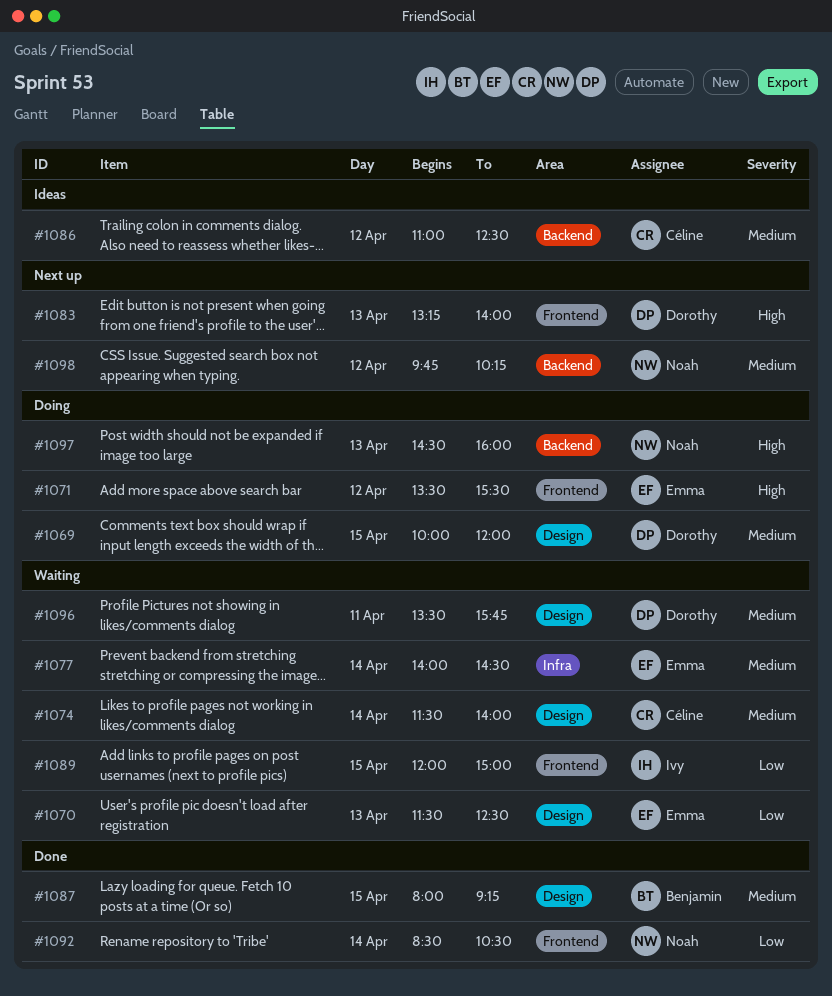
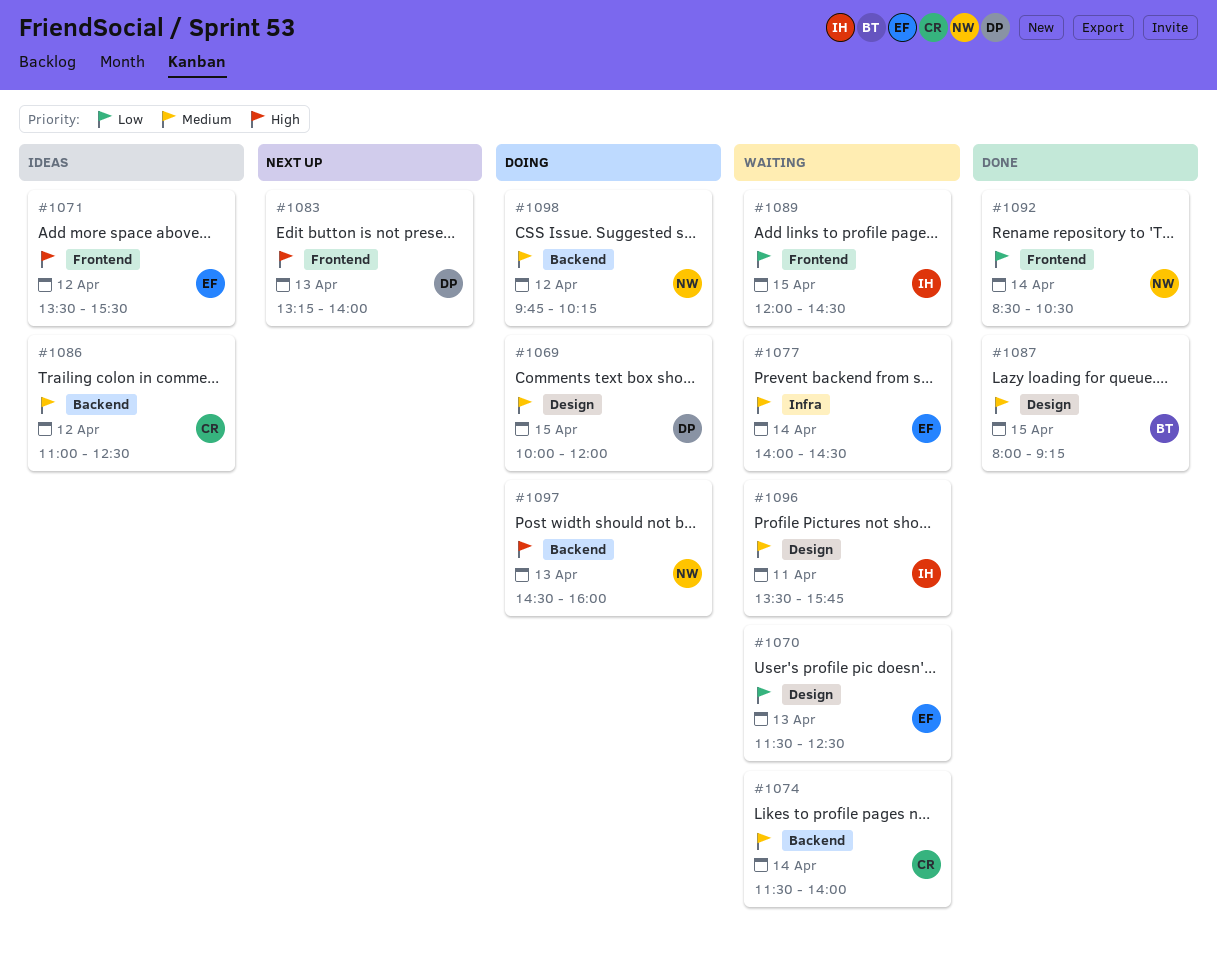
#1071, status: Doing -> Ideas
#1074, label: Design -> Backend
#1089, ends: 15:00 -> 14:30
#1096, owner: Dorothy -> Ivy
#1098, status: Next up -> Doing

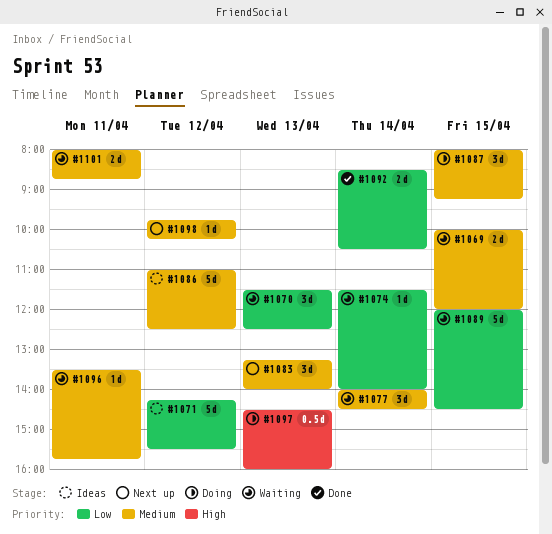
#1069, status: Doing -> Waiting
#1071, priority: High -> Low
#1071, begins: 13:30 -> 14:15
#1074, priority: Medium -> Low
#1083, priority: High -> Medium
#1087, status: Done -> Doing
#1098, status: Doing -> Next up
#1101: none -> present

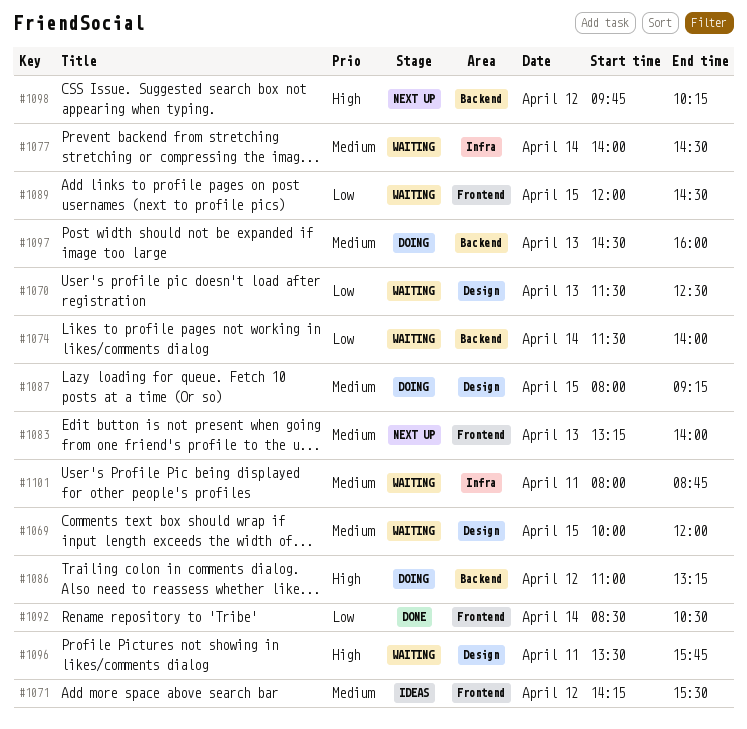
#1071, priority: Low -> Medium
#1086, status: Ideas -> Doing
#1086, priority: Medium -> High
#1086, ends: 12:30 -> 13:15
#1096, priority: Medium -> High
#1097, priority: High -> Medium
#1098, priority: Medium -> High

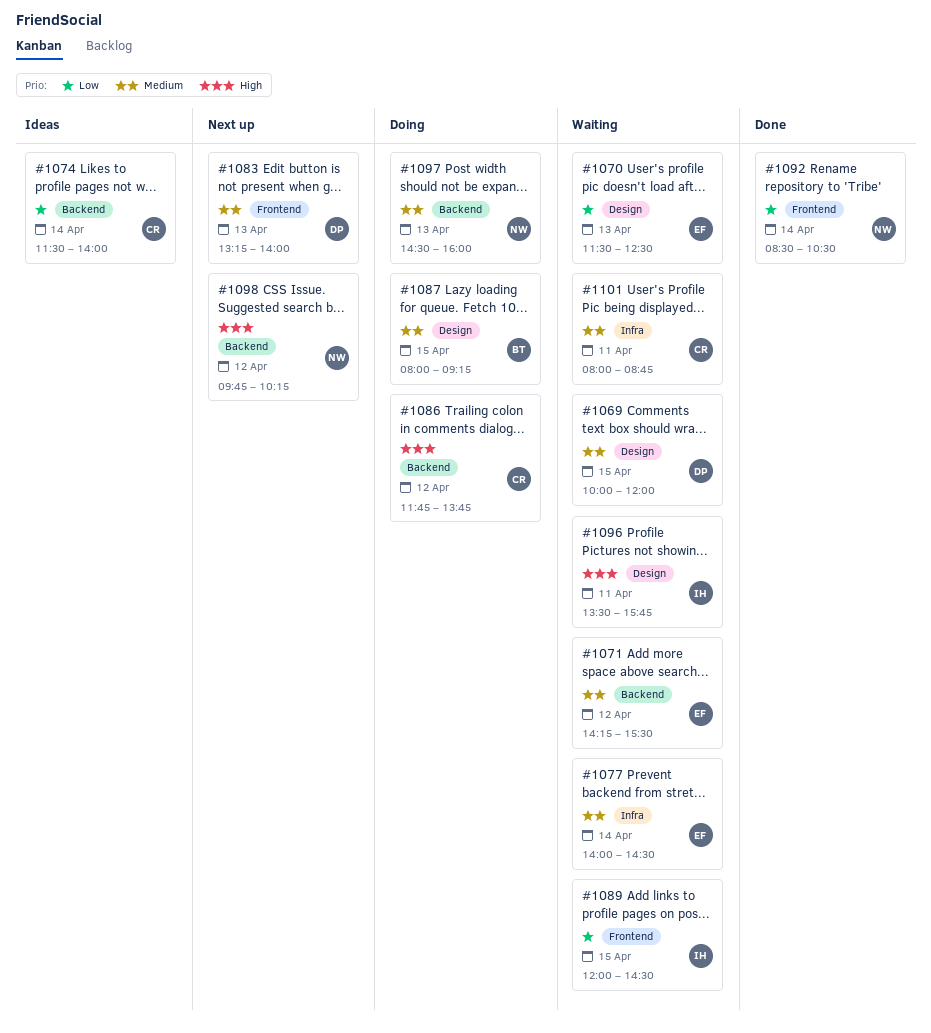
#1071, status: Ideas -> Waiting
#1071, label: Frontend -> Backend
#1074, status: Waiting -> Ideas
#1086, begins: 11:00 -> 11:45
#1086, ends: 13:15 -> 13:45

